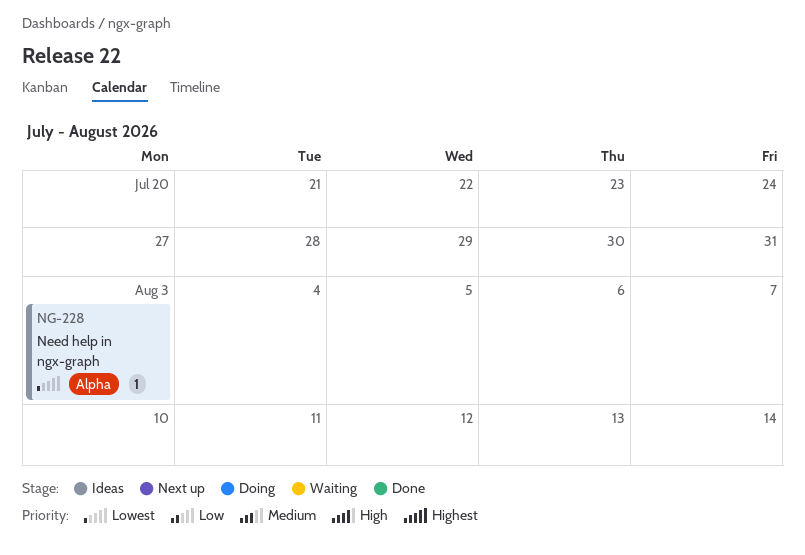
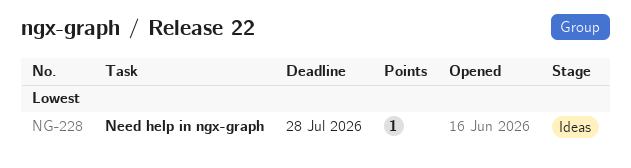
NG-228, due: Aug 3 -> Jul 28

